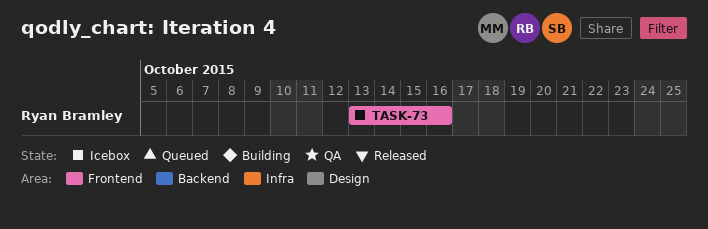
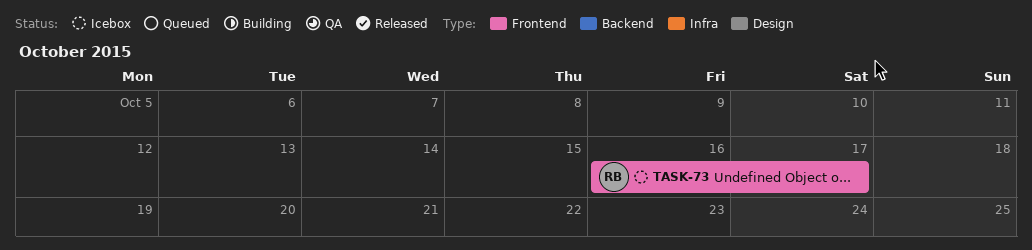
TASK-73, start: Oct 13 -> Oct 16
TASK-73, due: Oct 16 -> Oct 17

